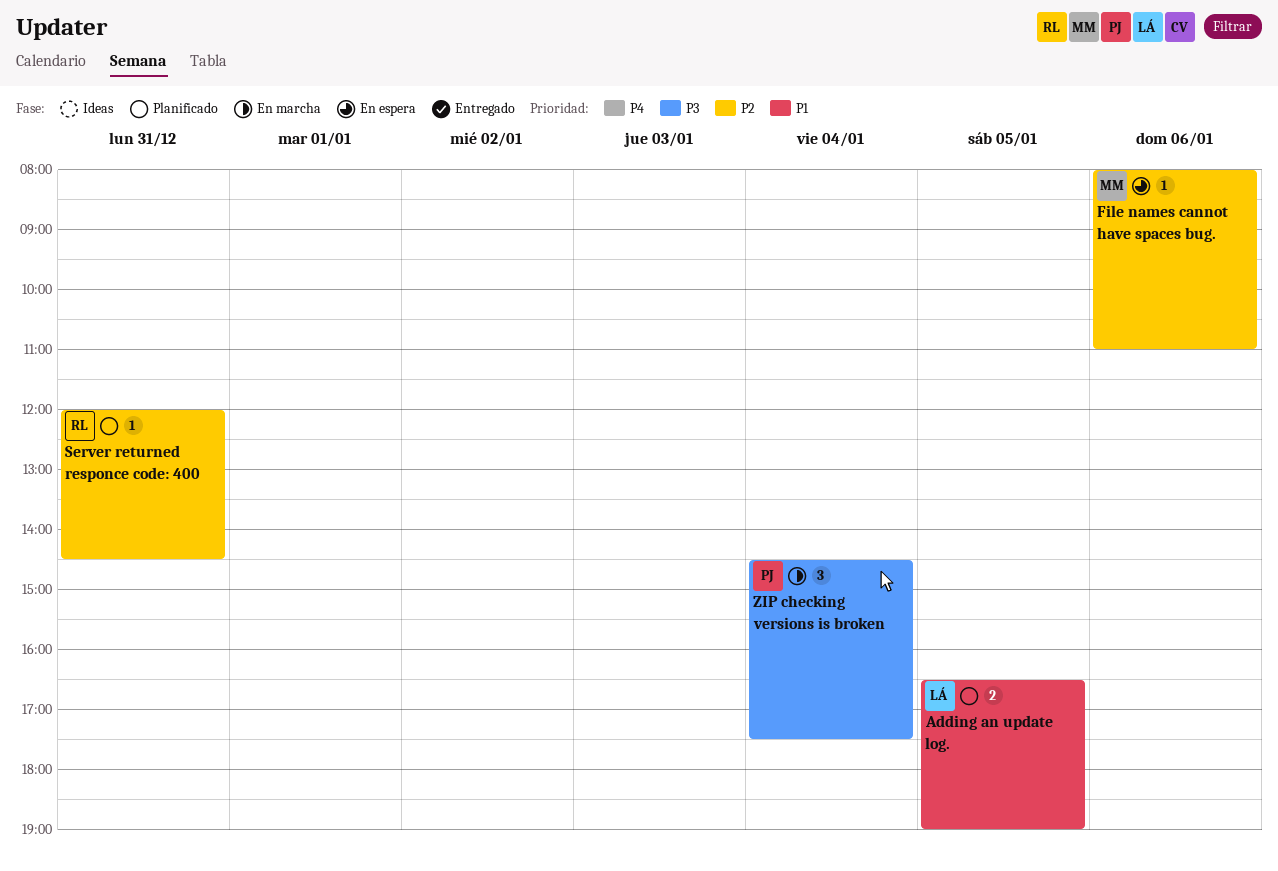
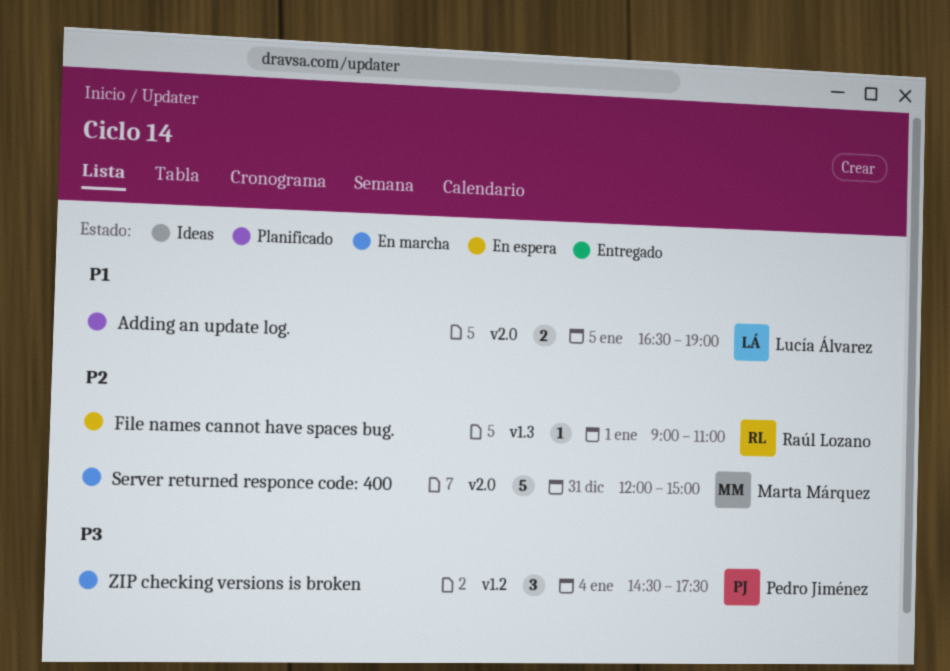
File names cannot have spaces bug., owner: Marta Márquez -> Raúl Lozano
File names cannot have spaces bug., day: Jan 6 -> Jan 1
File names cannot have spaces bug., begins: 08:00 -> 09:00
Server returned responce code: 400, status: Planificado -> En marcha
Server returned responce code: 400, owner: Raúl Lozano -> Marta Márquez
Server returned responce code: 400, estimate: 1 -> 5
Server returned responce code: 400, ends: 14:30 -> 15:00

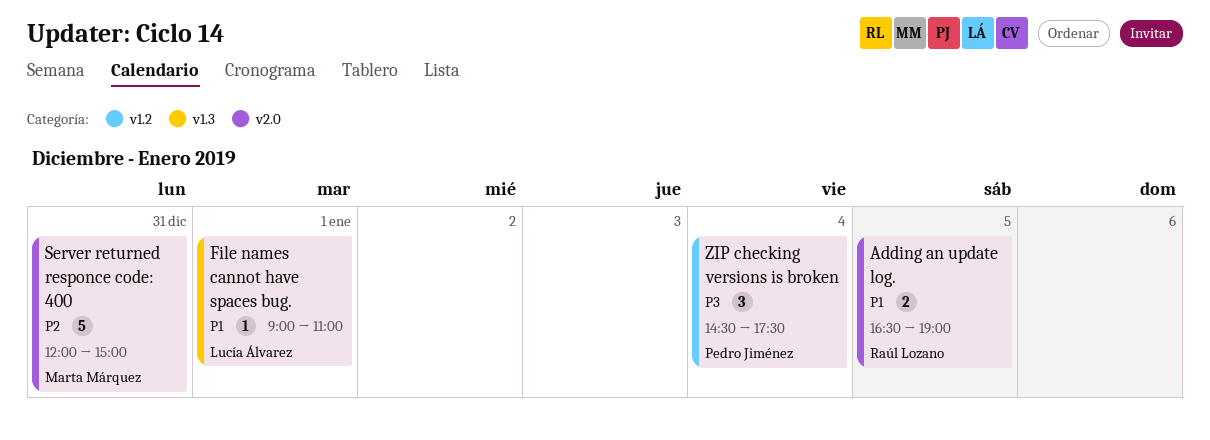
Adding an update log., owner: Lucía Álvarez -> Raúl Lozano
File names cannot have spaces bug., owner: Raúl Lozano -> Lucía Álvarez
File names cannot have spaces bug., priority: P2 -> P1

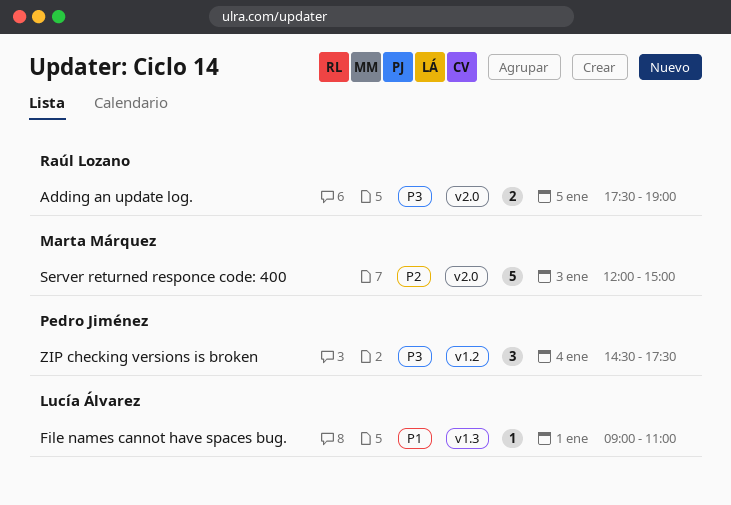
Adding an update log., priority: P1 -> P3
Adding an update log., begins: 16:30 -> 17:30
Server returned responce code: 400, day: Dec 31 -> Jan 3

